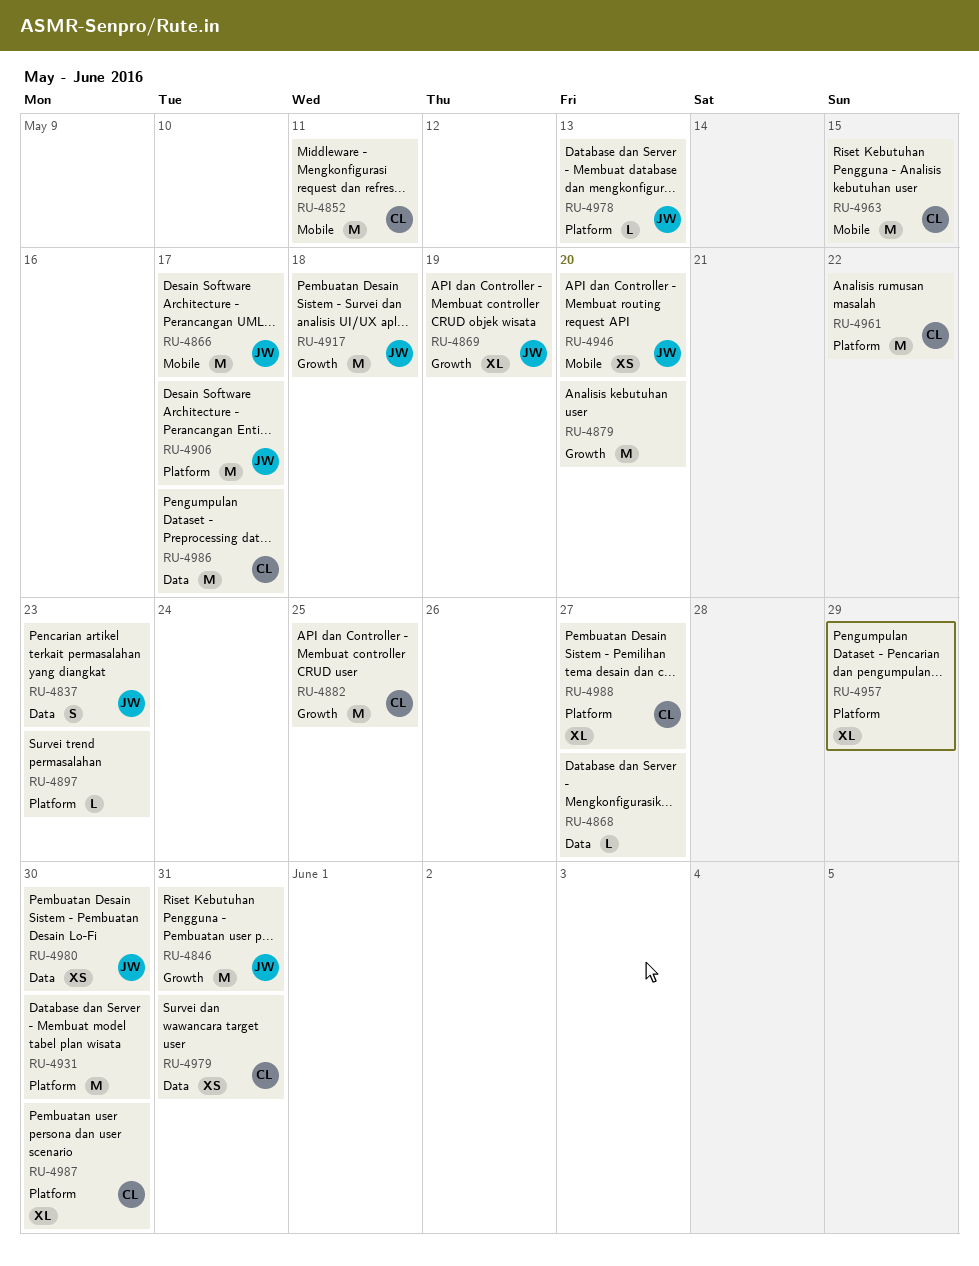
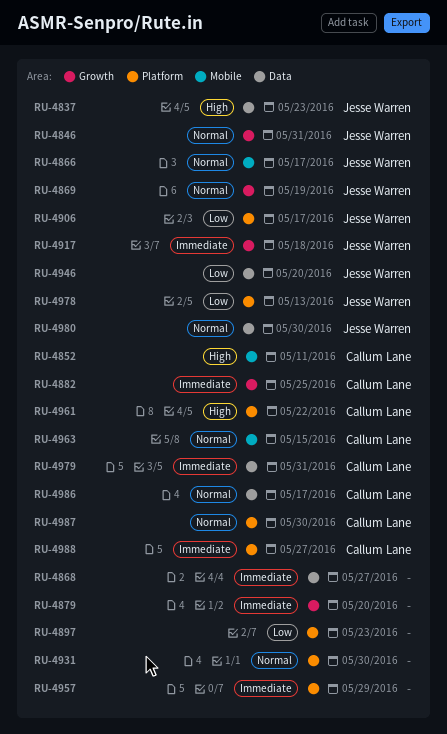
RU-4946, label: Mobile -> Data

